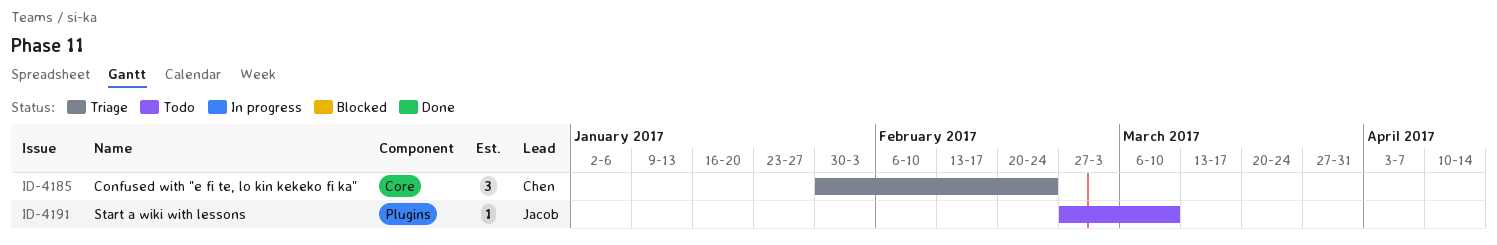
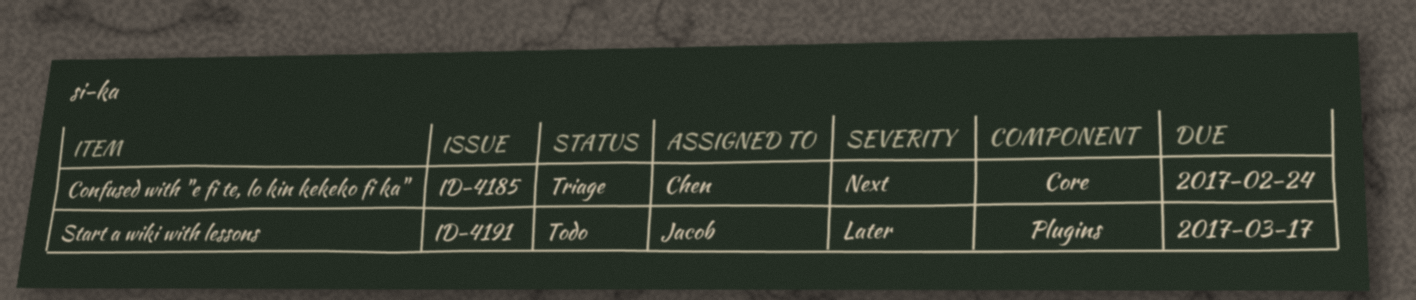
ID-4191, due: Mar 10 -> Mar 17

